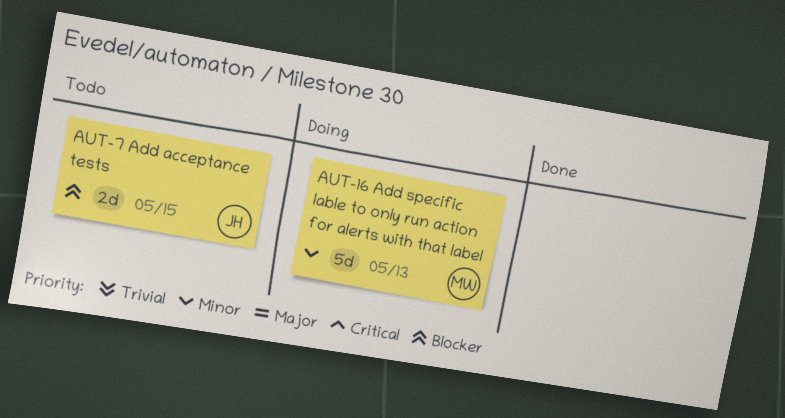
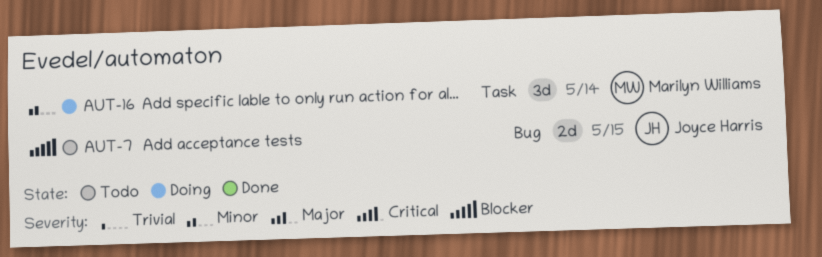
AUT-16, estimate: 5d -> 3d
AUT-16, due: May 13 -> May 14

